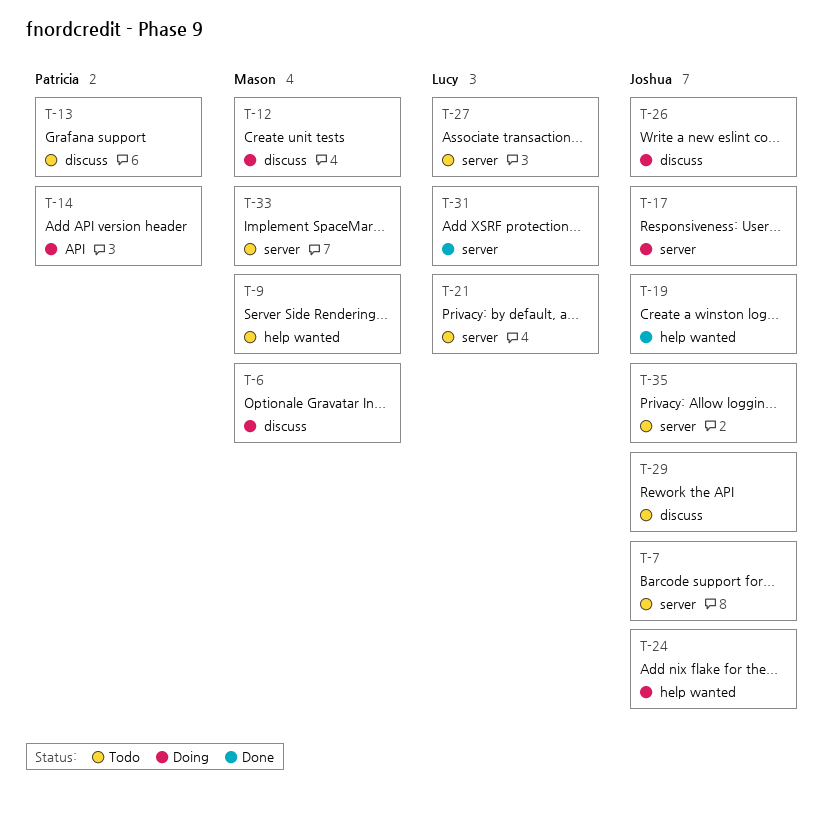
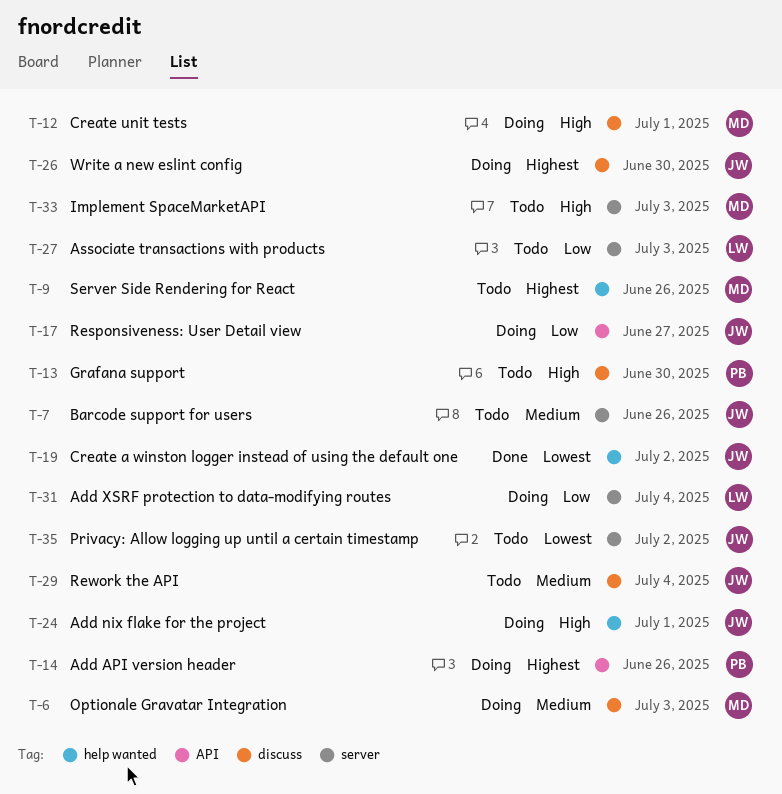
T-17, label: server -> API
T-21: present -> none
T-31, status: Done -> Doing

